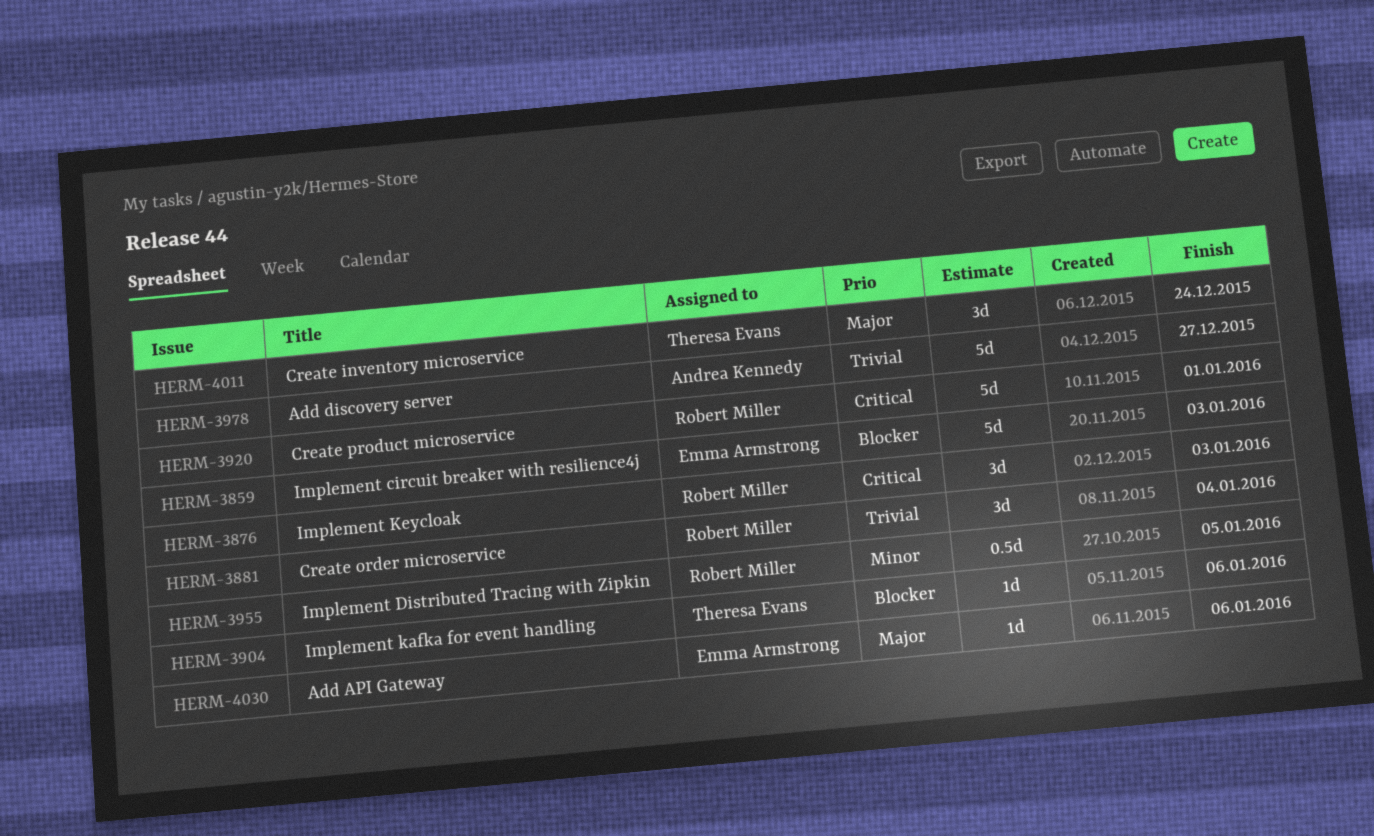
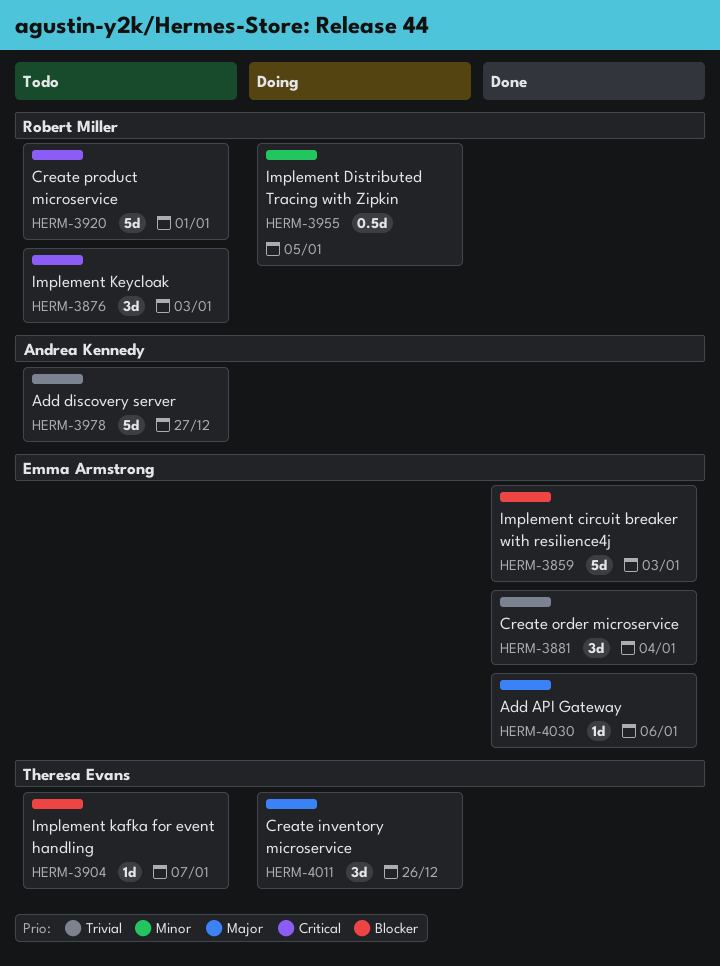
HERM-3881, owner: Robert Miller -> Emma Armstrong
HERM-3904, due: Jan 6 -> Jan 7
HERM-4011, due: Dec 24 -> Dec 26

